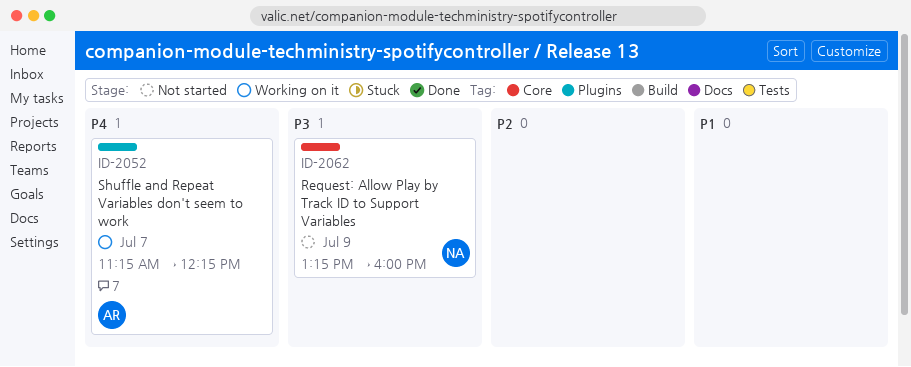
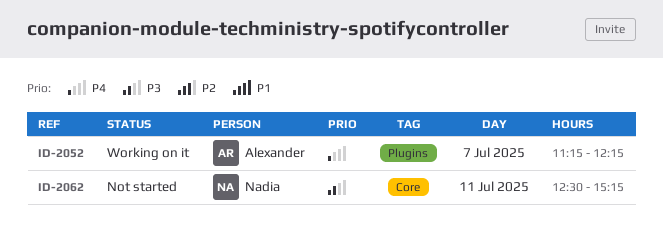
ID-2062, day: Jul 9 -> Jul 11
ID-2062, begins: 13:15 -> 12:30
ID-2062, ends: 16:00 -> 15:15

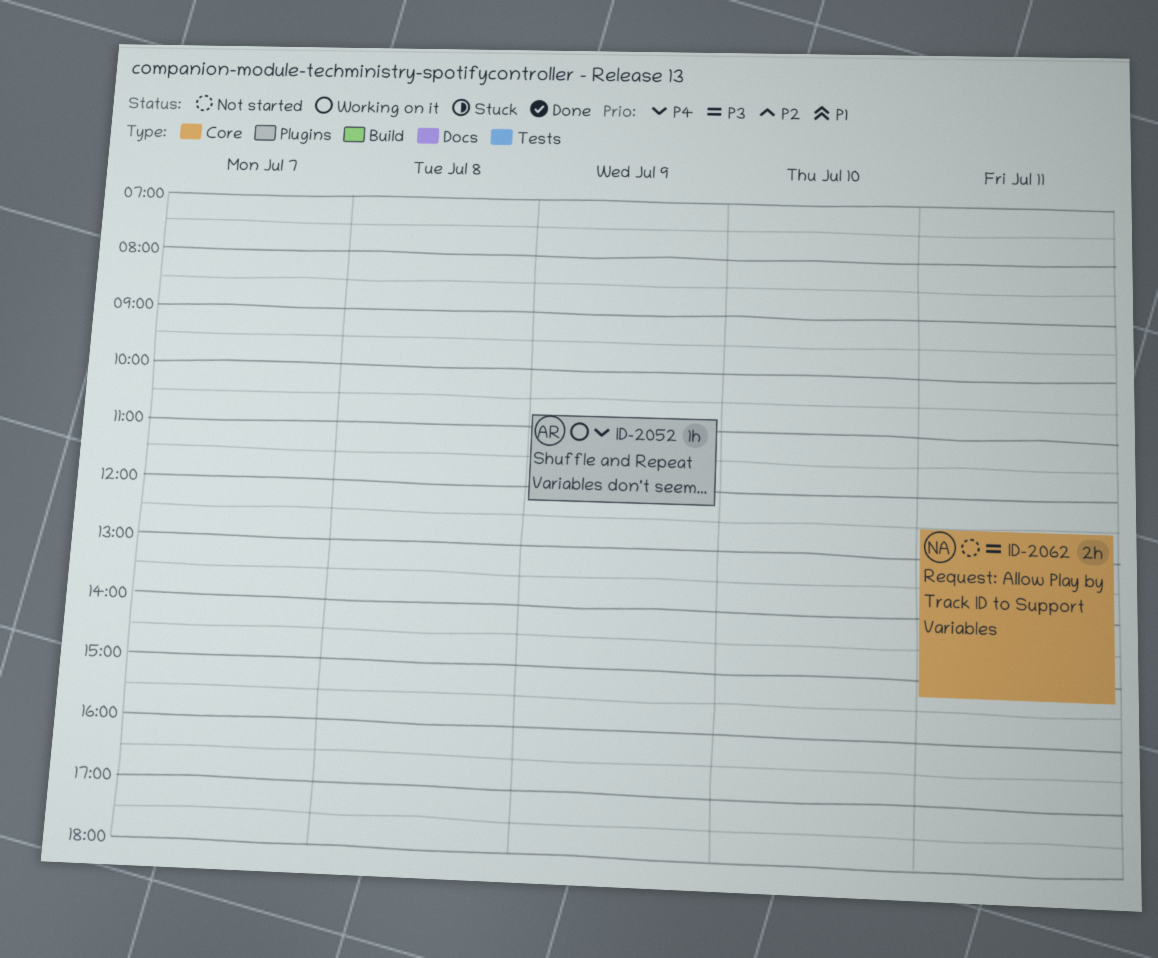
ID-2052, day: Jul 7 -> Jul 9
ID-2052, begins: 11:15 -> 10:45

